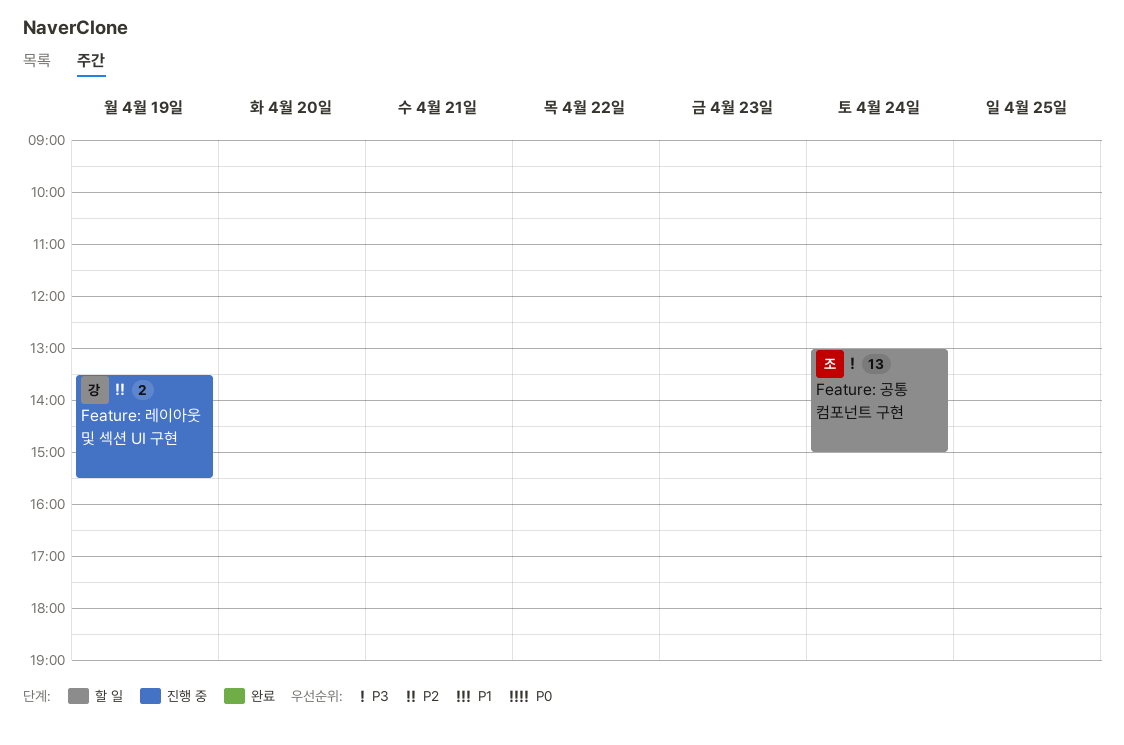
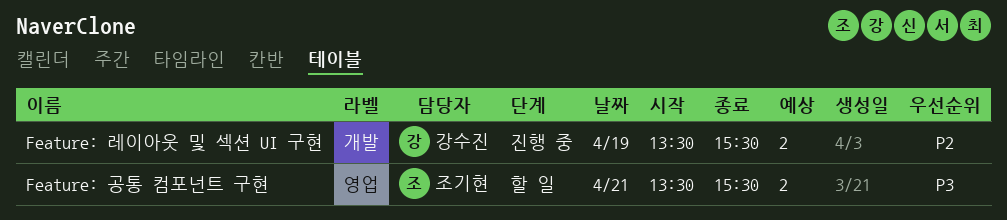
Feature: 공통 컴포넌트 구현, estimate: 13 -> 2
Feature: 공통 컴포넌트 구현, day: Apr 24 -> Apr 21
Feature: 공통 컴포넌트 구현, begins: 13:00 -> 13:30
Feature: 공통 컴포넌트 구현, ends: 15:00 -> 15:30

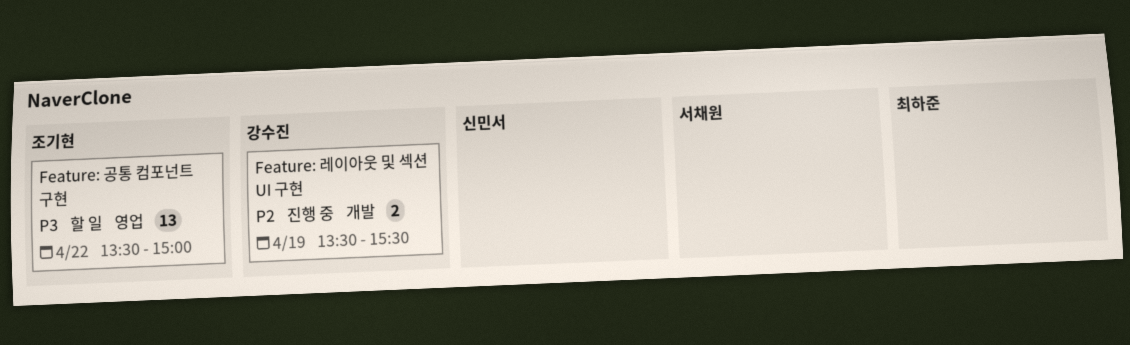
Feature: 공통 컴포넌트 구현, estimate: 2 -> 13
Feature: 공통 컴포넌트 구현, day: Apr 21 -> Apr 22
Feature: 공통 컴포넌트 구현, ends: 15:30 -> 15:00

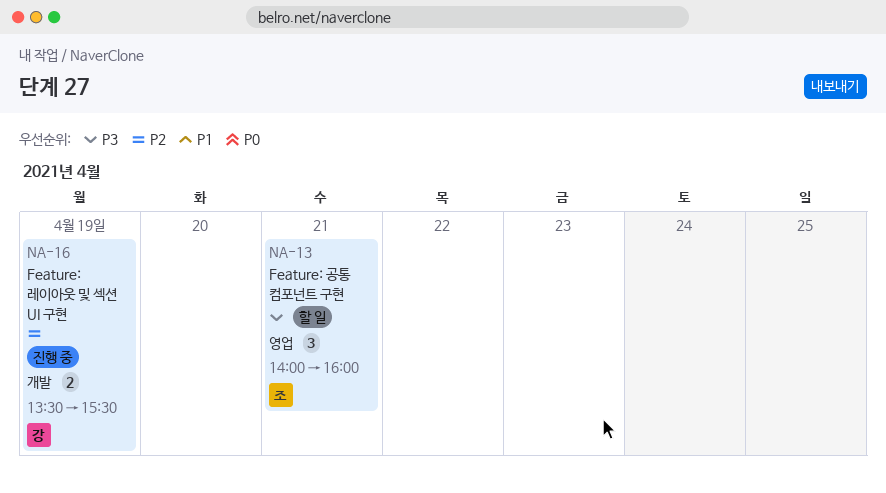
Feature: 공통 컴포넌트 구현, estimate: 13 -> 3
Feature: 공통 컴포넌트 구현, day: Apr 22 -> Apr 21
Feature: 공통 컴포넌트 구현, begins: 13:30 -> 14:00
Feature: 공통 컴포넌트 구현, ends: 15:00 -> 16:00

